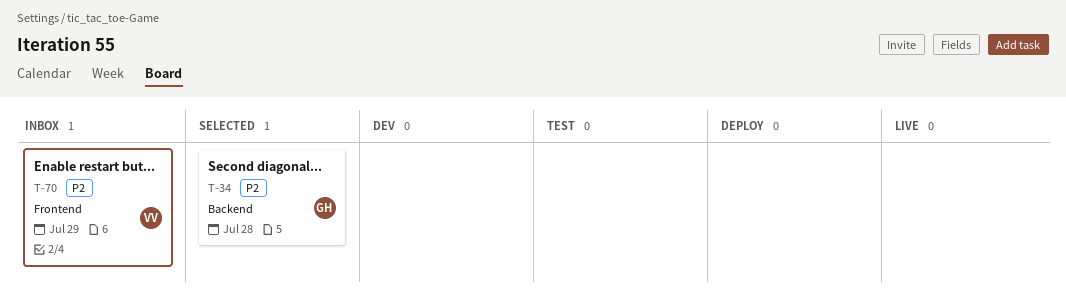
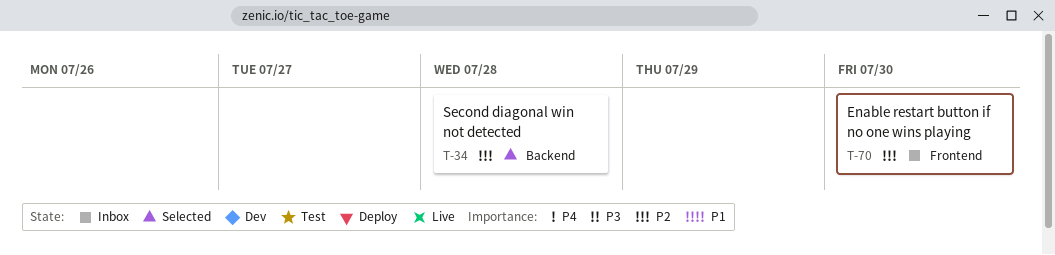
T-70, due: Jul 29 -> Jul 30

